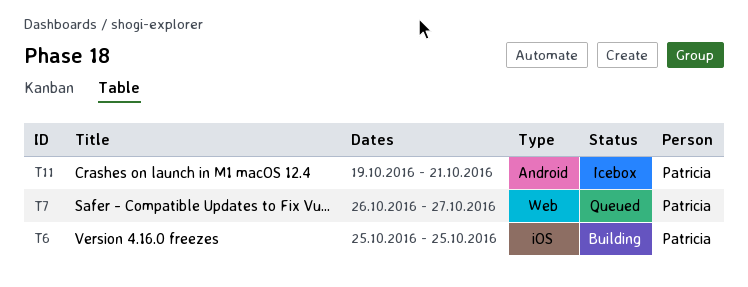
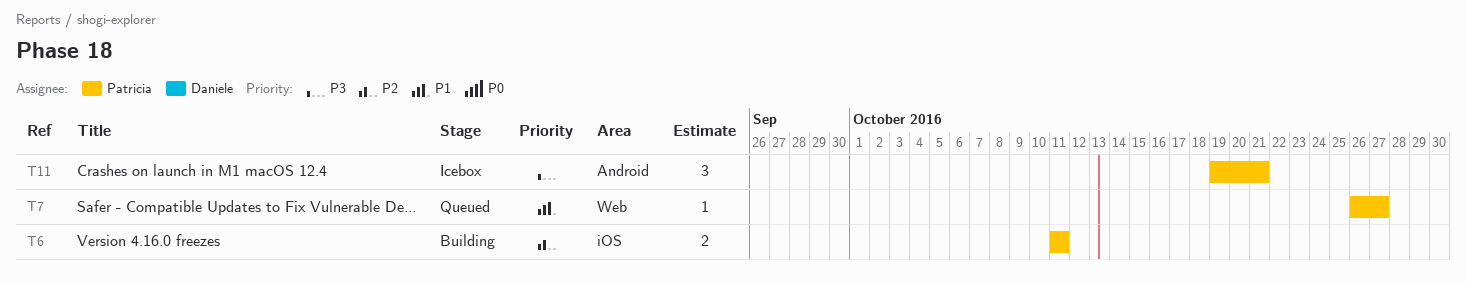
T6, start: Oct 25 -> Oct 11
T6, due: Oct 25 -> Oct 11

